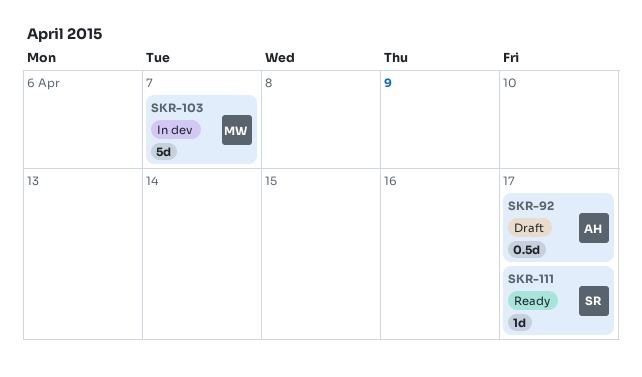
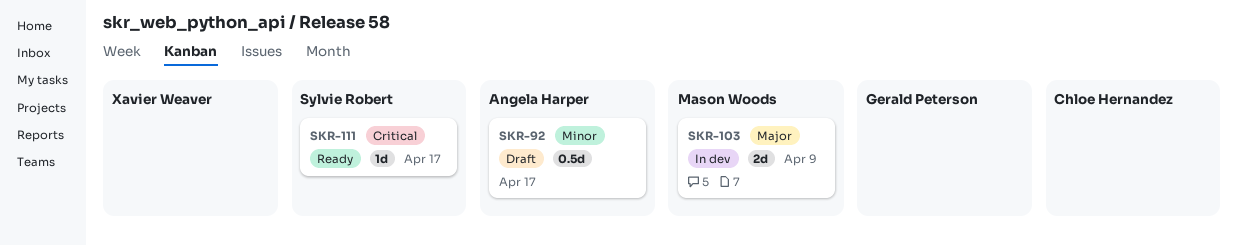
SKR-103, estimate: 5d -> 2d
SKR-103, due: Apr 7 -> Apr 9

